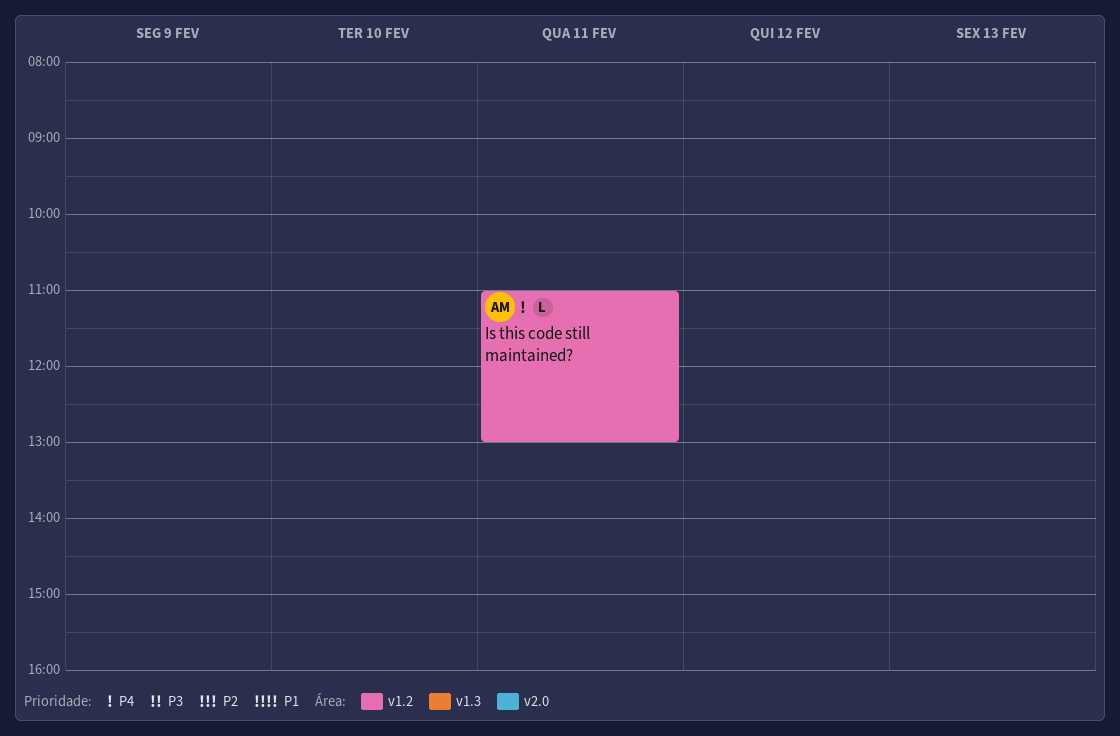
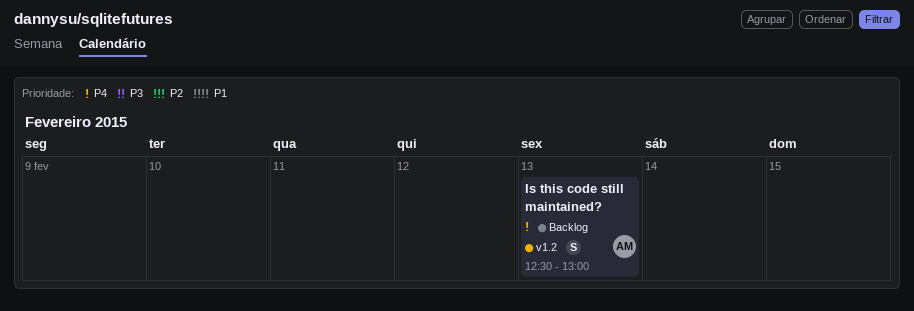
Is this code still maintained?, estimate: L -> S
Is this code still maintained?, day: Feb 11 -> Feb 13
Is this code still maintained?, begins: 11:00 -> 12:30

